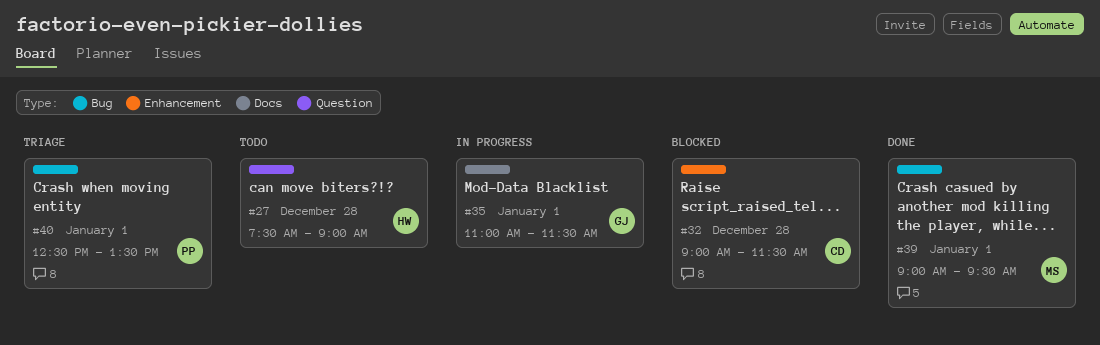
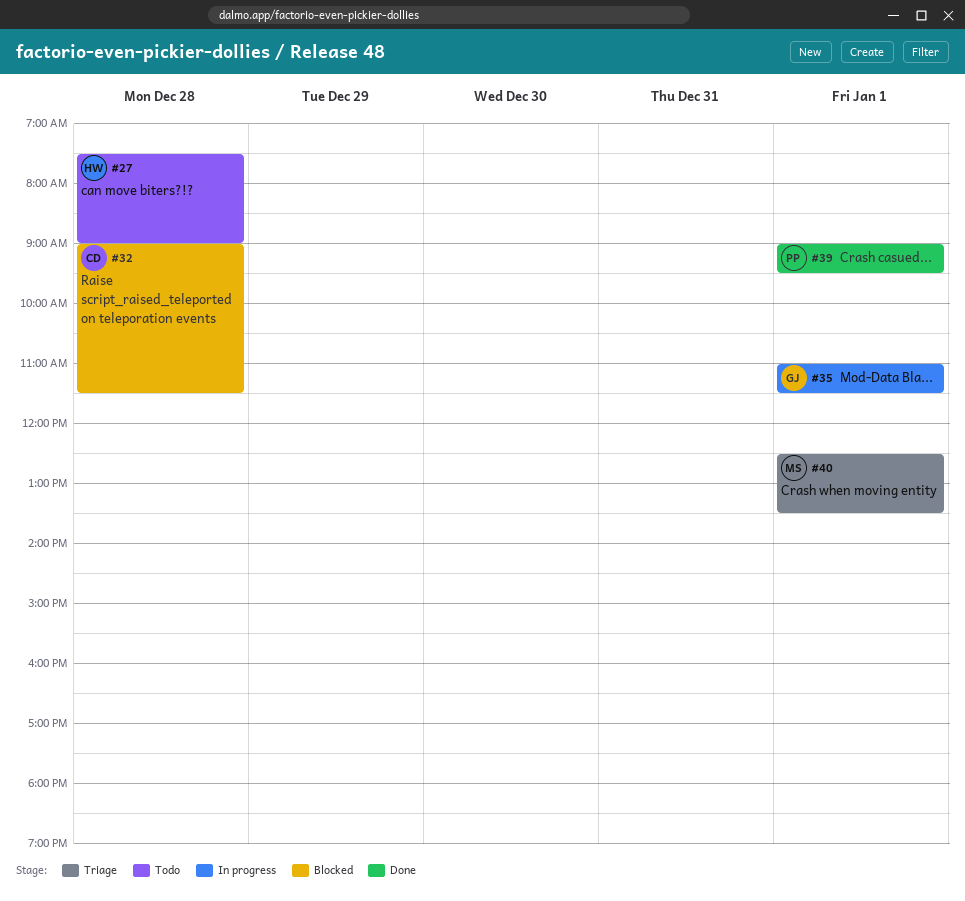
#39, owner: MS -> PP
#40, owner: PP -> MS

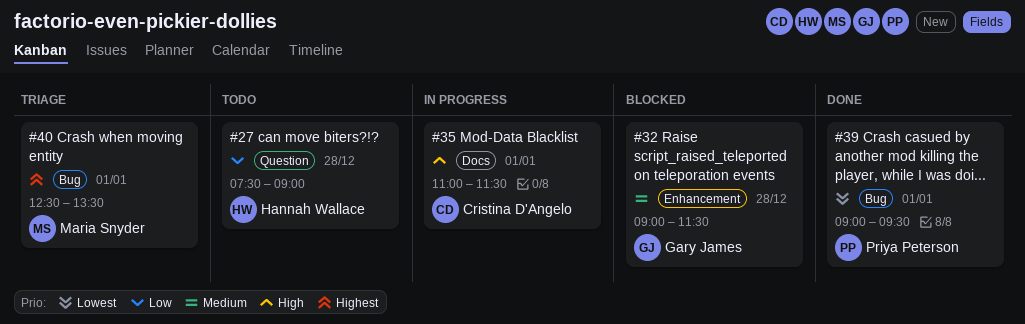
#32, owner: Cristina D'Angelo -> Gary James
#35, owner: Gary James -> Cristina D'Angelo

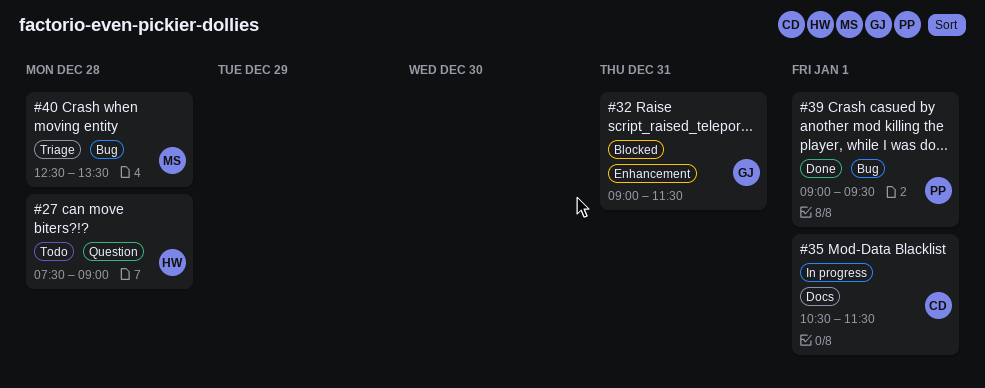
#32, day: Dec 28 -> Dec 31
#35, begins: 11:00 -> 10:30
#40, day: Jan 1 -> Dec 28

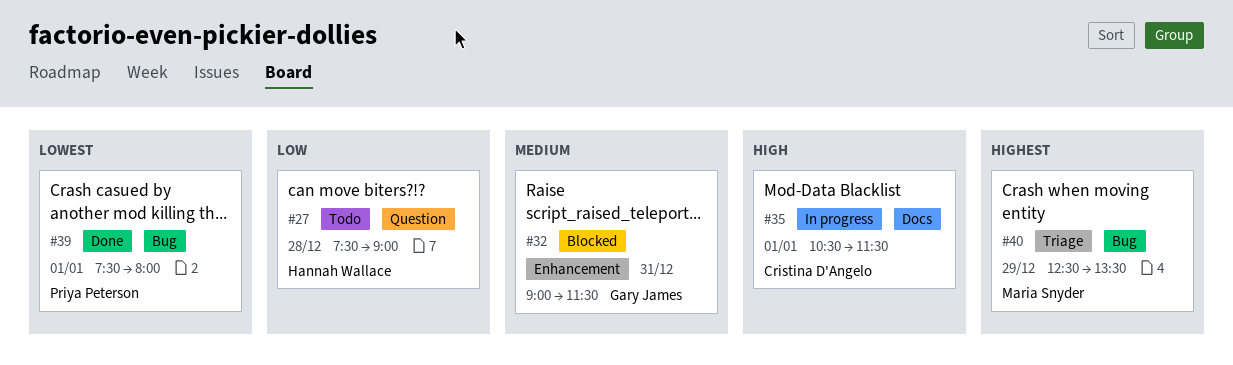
#39, begins: 09:00 -> 07:30
#39, ends: 09:30 -> 08:00
#40, day: Dec 28 -> Dec 29

